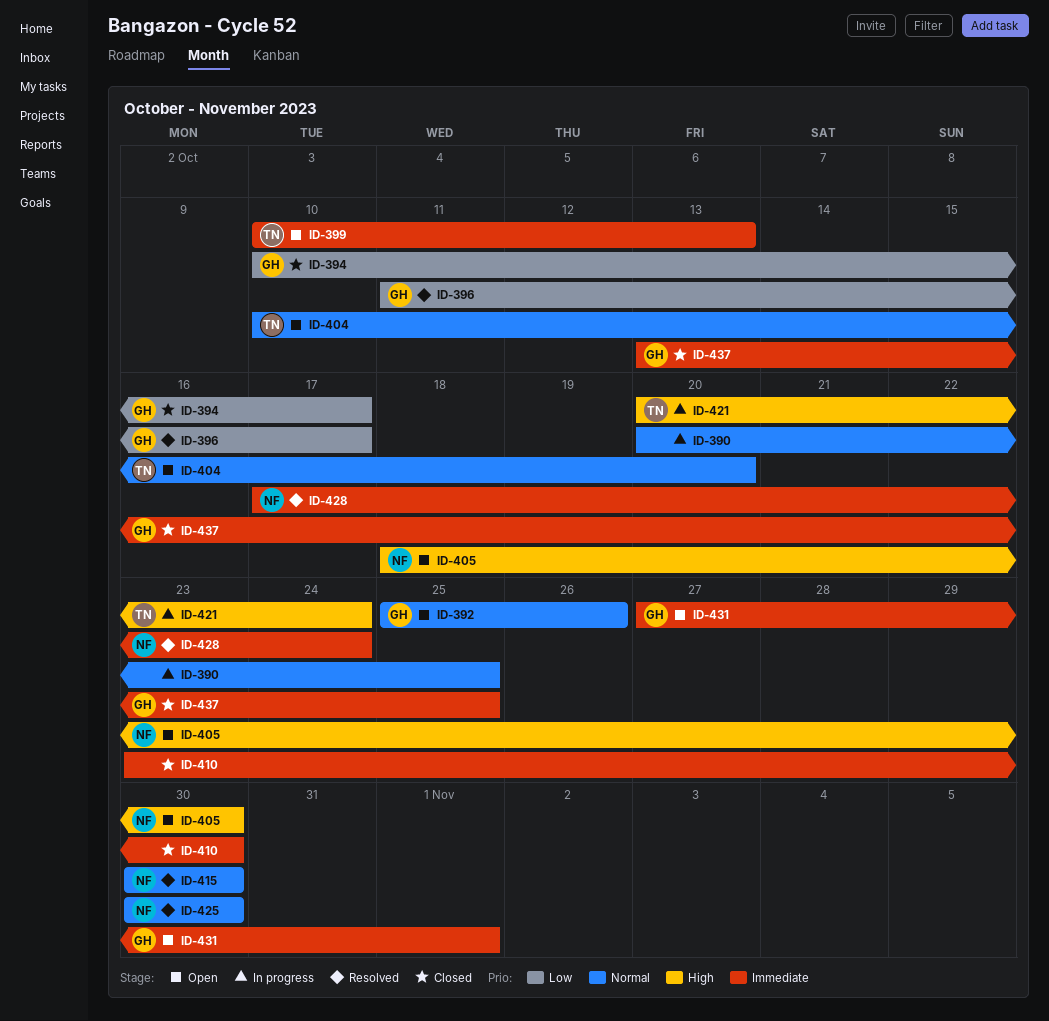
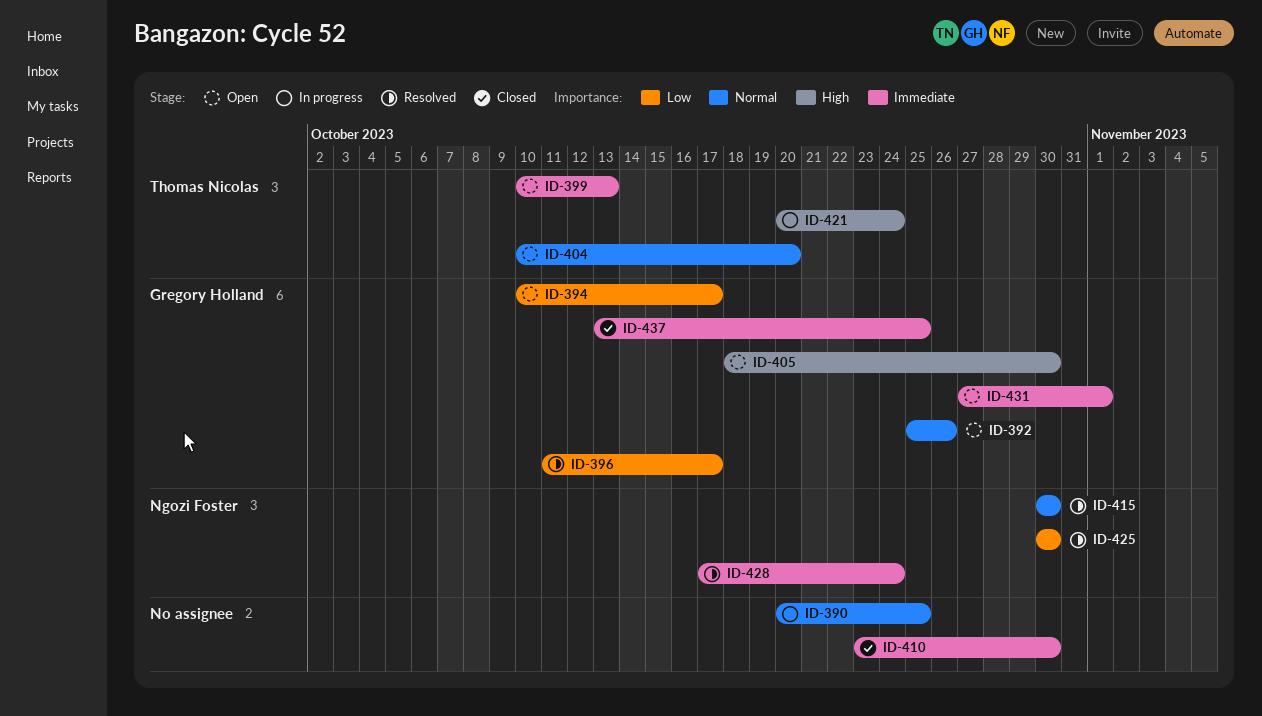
ID-394, status: Closed -> Open
ID-405, owner: Ngozi Foster -> Gregory Holland
ID-425, priority: Normal -> Low

